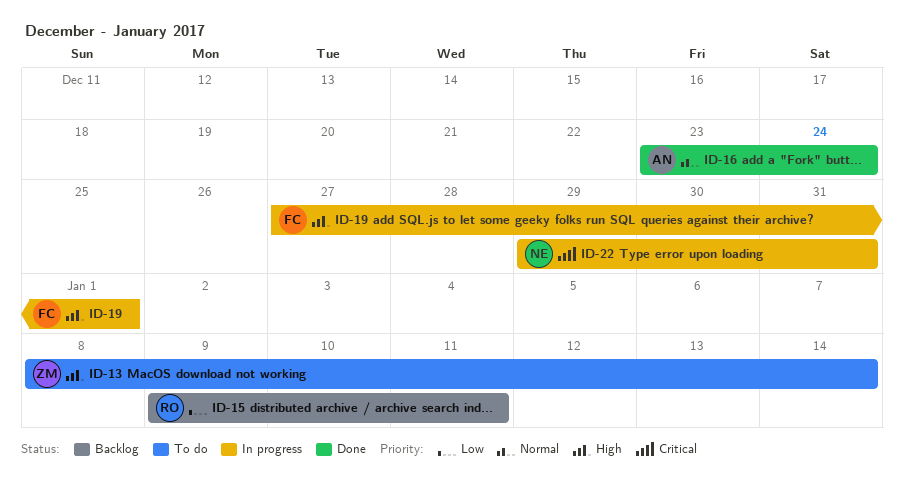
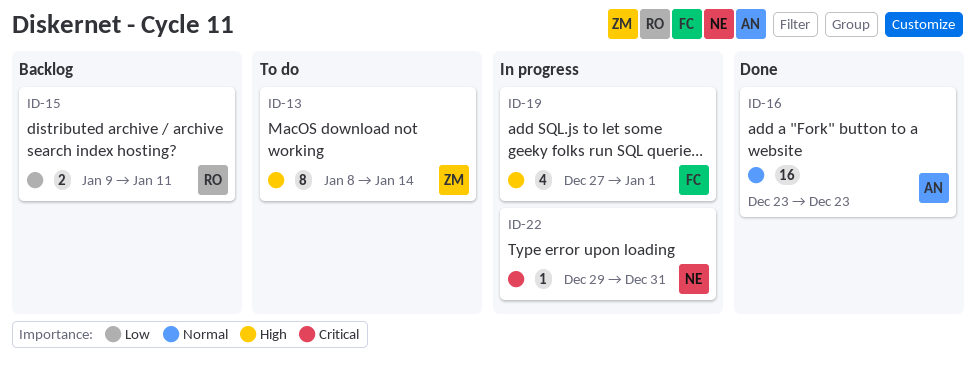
ID-16, due: Dec 24 -> Dec 23

